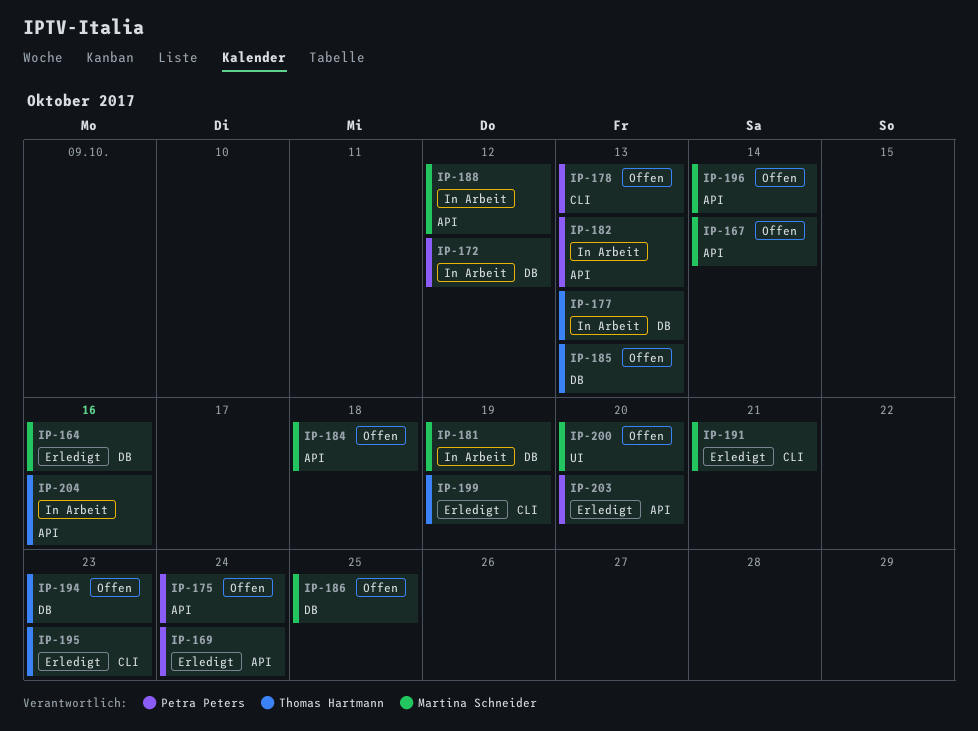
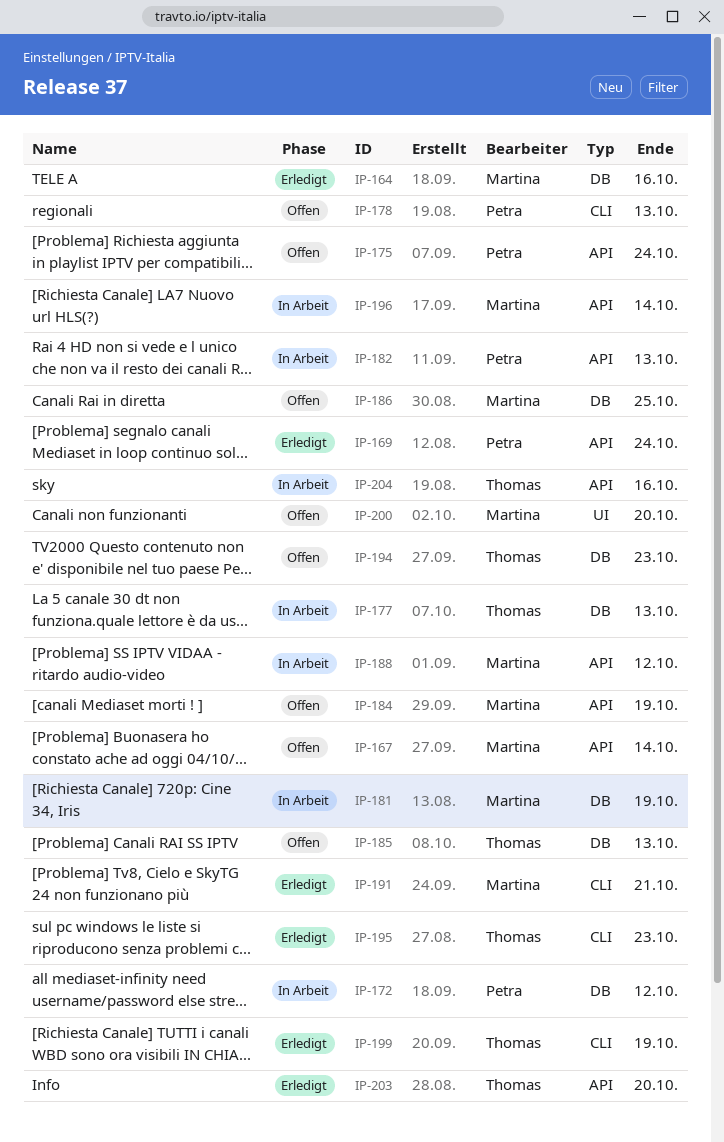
IP-184, due: Oct 18 -> Oct 19
IP-196, status: Offen -> In Arbeit
IP-203, owner: Petra Peters -> Thomas Hartmann

